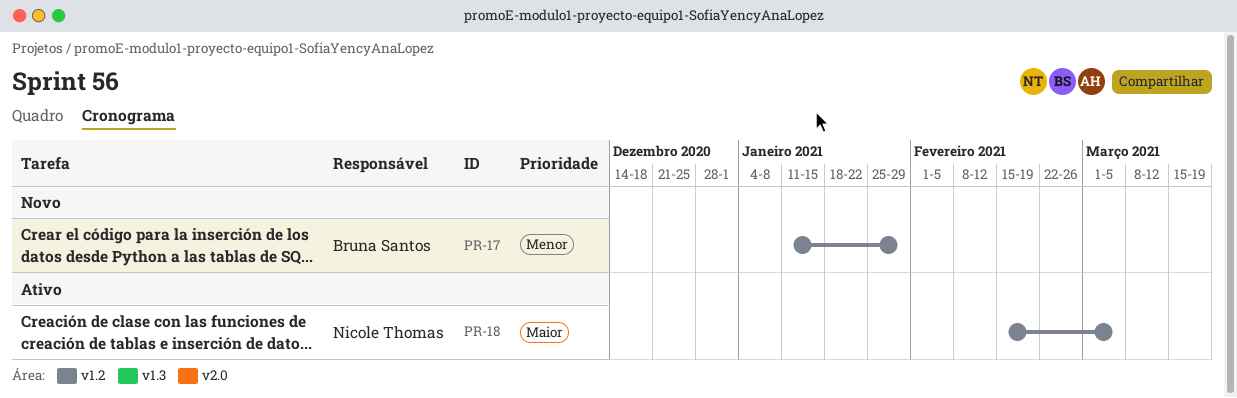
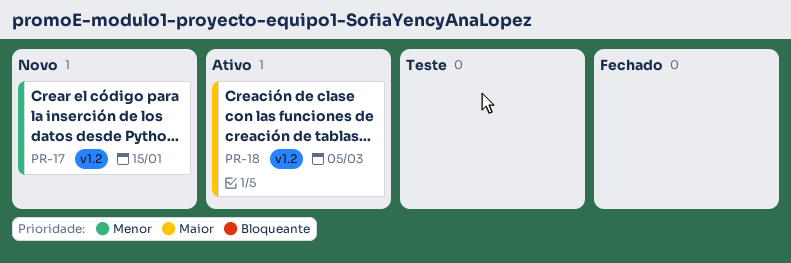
PR-17, due: Jan 29 -> Jan 15

